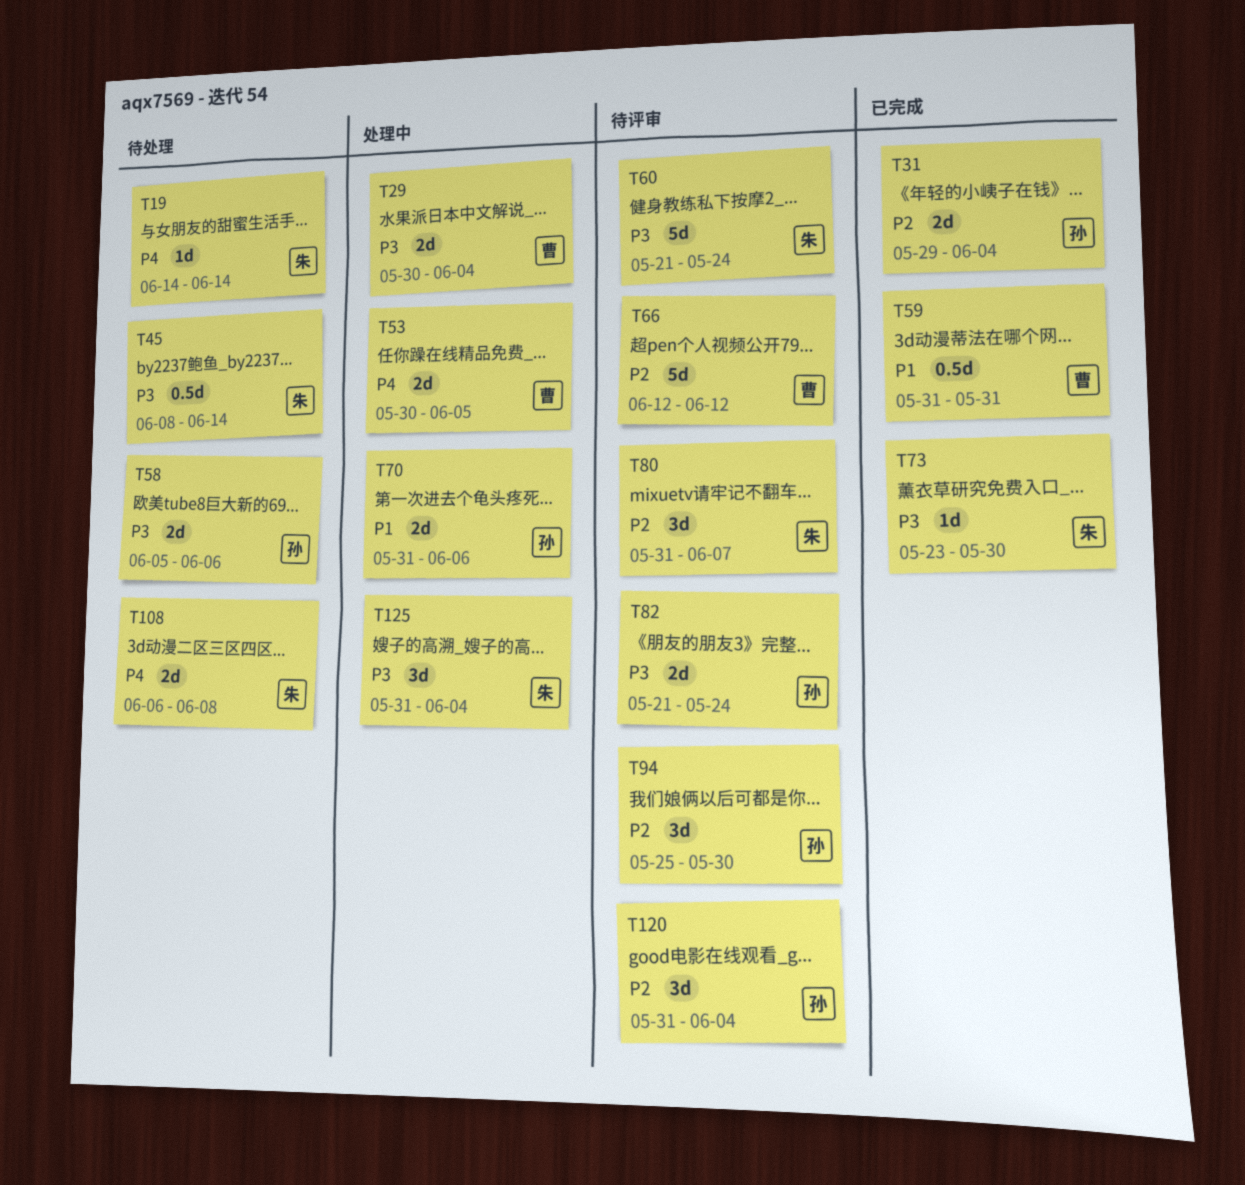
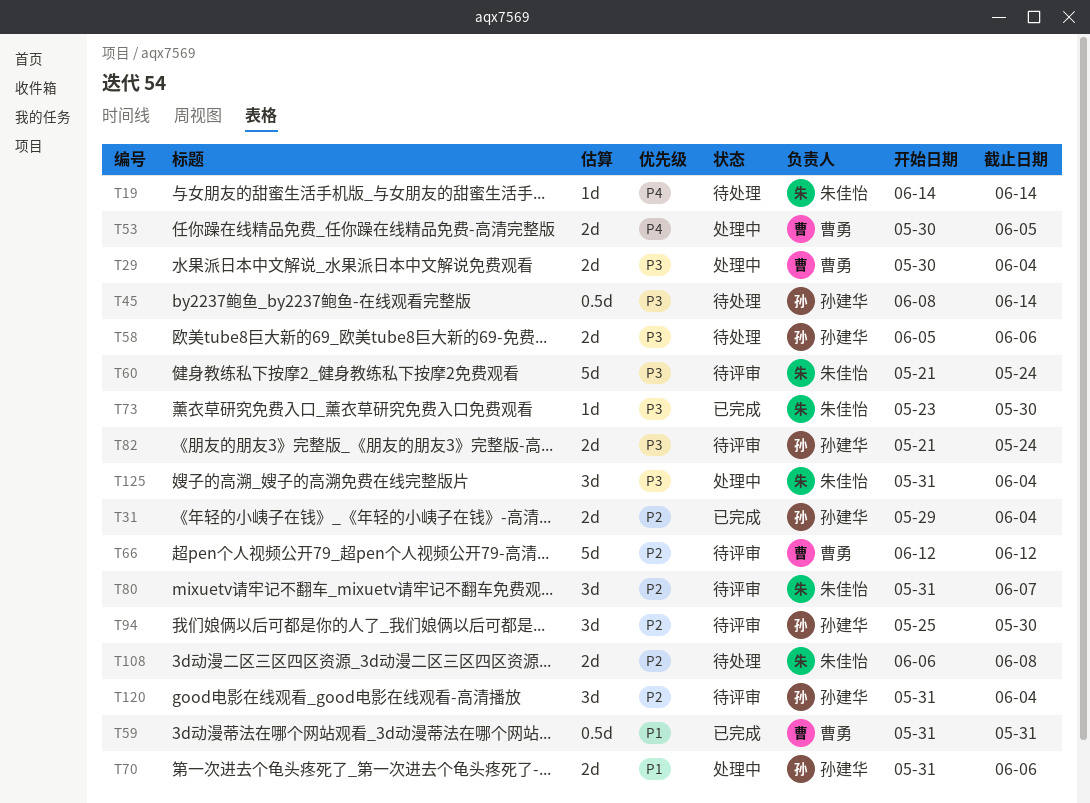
T45, owner: 朱佳怡 -> 孙建华
T108, priority: P4 -> P2

